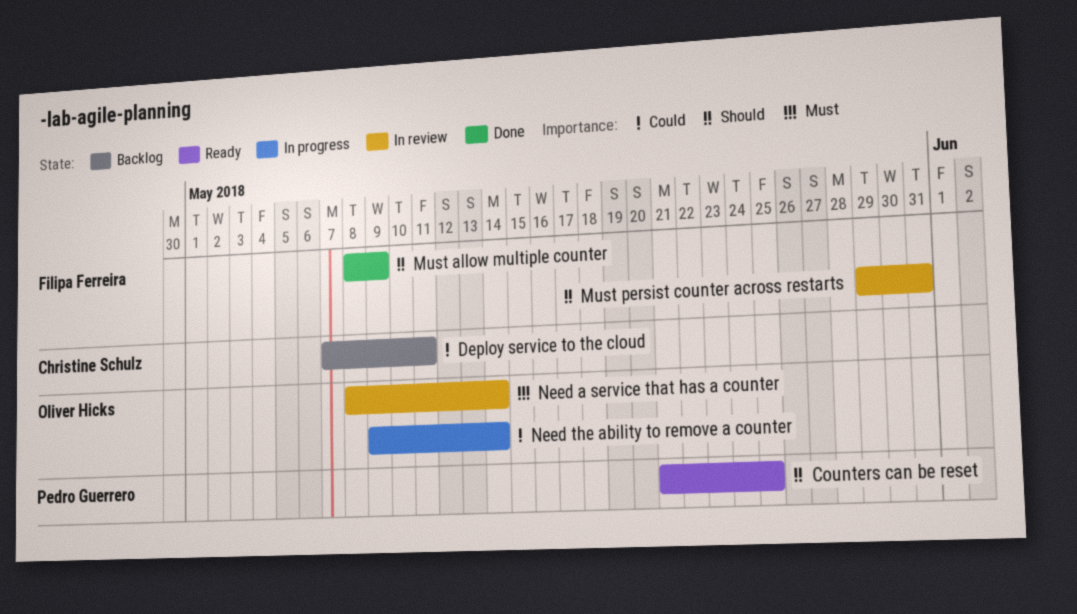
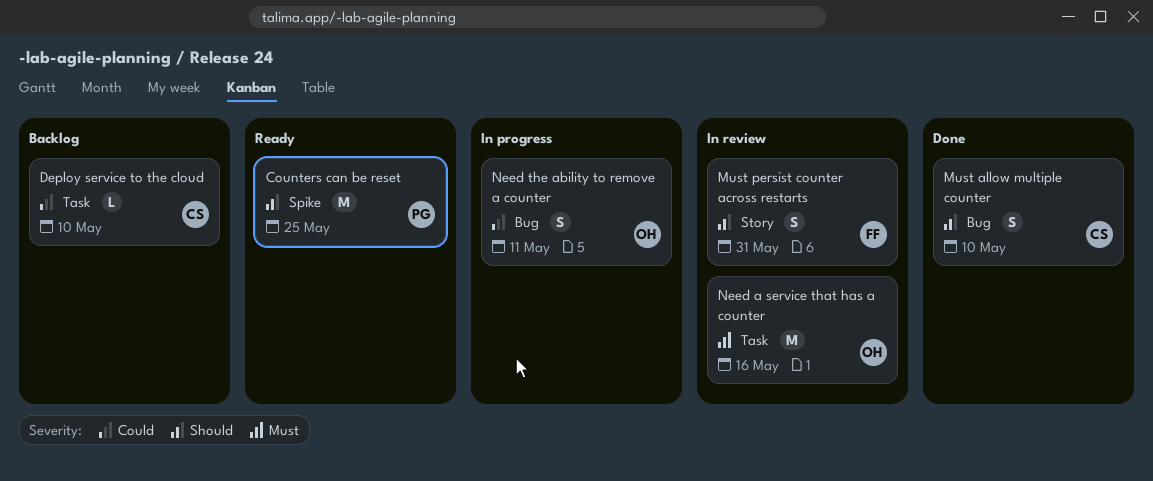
Deploy service to the cloud, due: May 11 -> May 10
Must allow multiple counter, owner: Filipa Ferreira -> Christine Schulz
Must allow multiple counter, due: May 9 -> May 10
Need a service that has a counter, due: May 14 -> May 16
Need the ability to remove a counter, due: May 14 -> May 11

